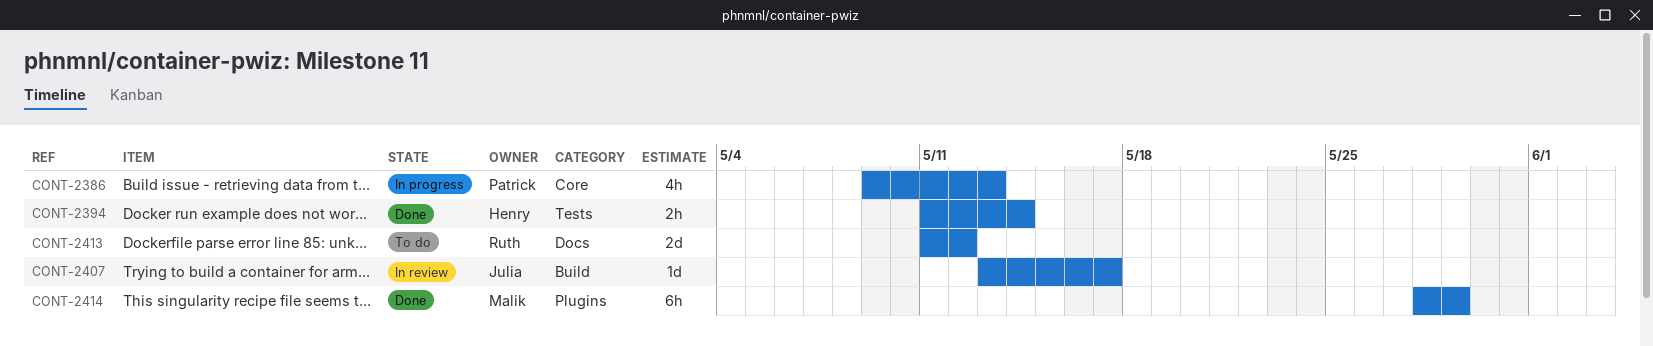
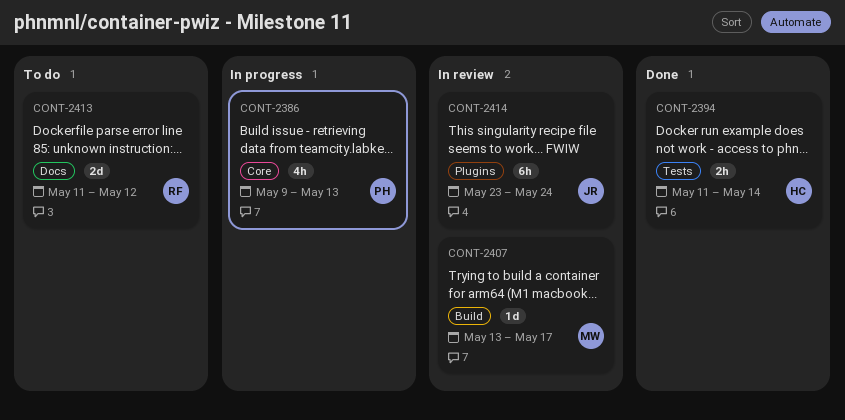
CONT-2407, owner: Julia -> Malik
CONT-2414, status: Done -> In review
CONT-2414, owner: Malik -> Julia
CONT-2414, start: May 28 -> May 23
CONT-2414, due: May 29 -> May 24

